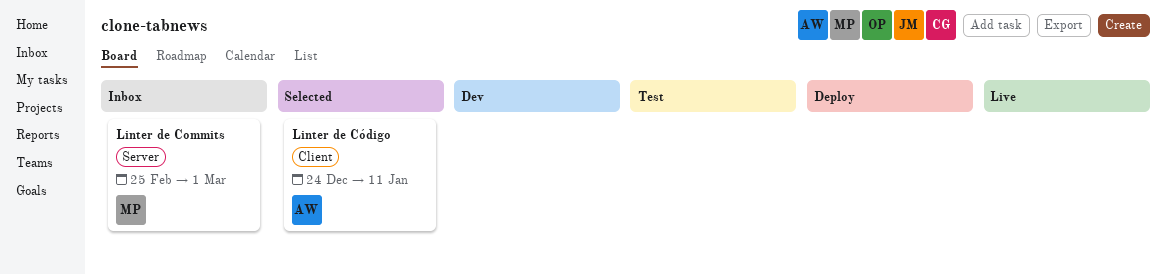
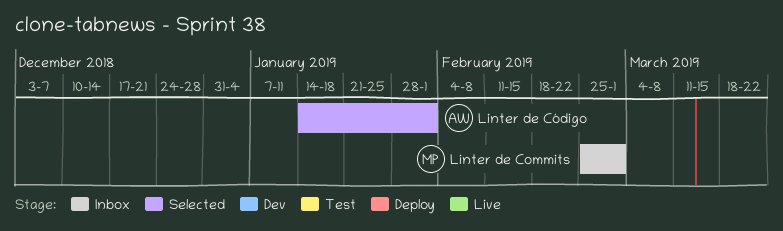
Linter de Código, start: Dec 24 -> Jan 14
Linter de Código, due: Jan 11 -> Feb 1

